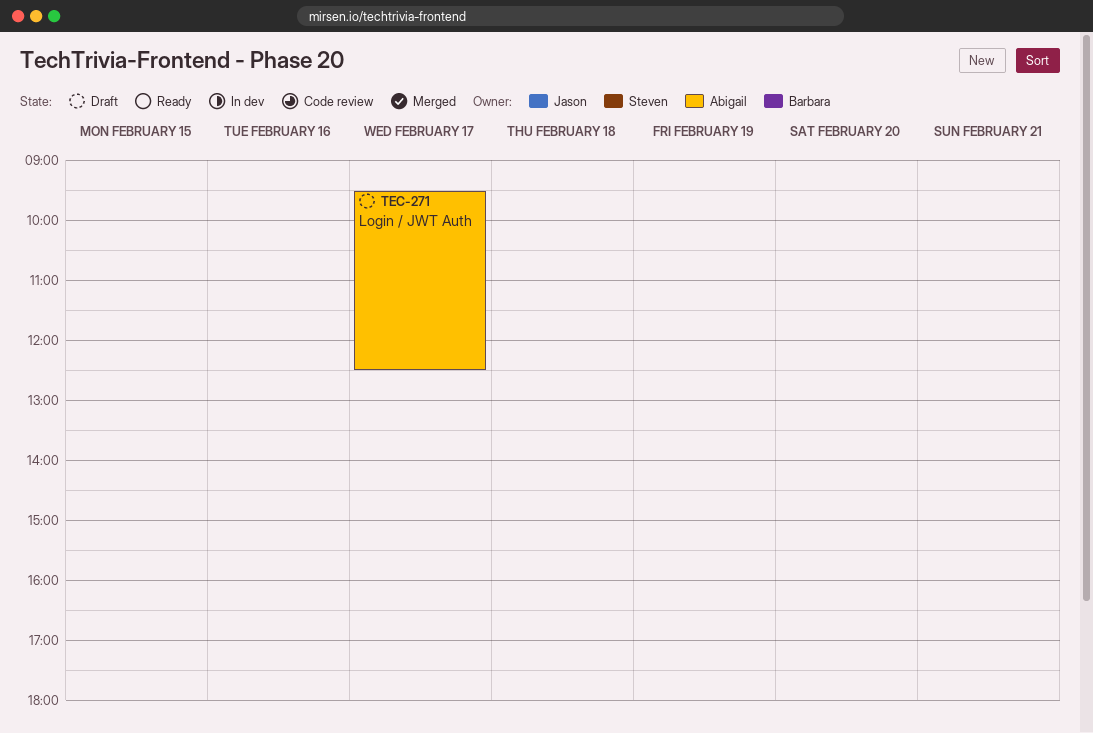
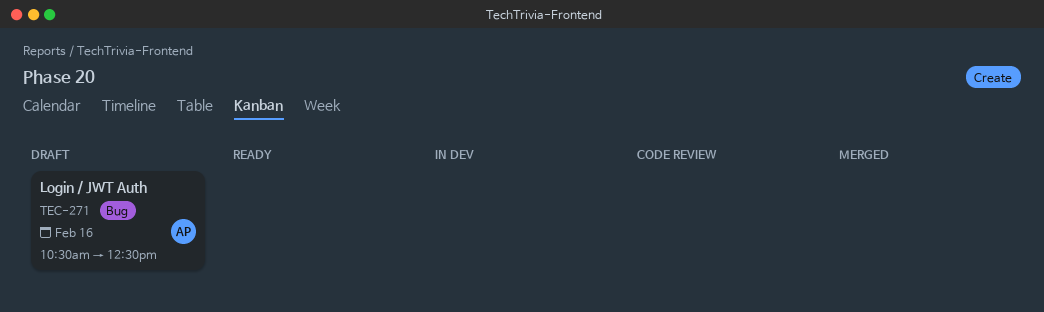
TEC-271, day: Feb 17 -> Feb 16
TEC-271, begins: 09:30 -> 10:30

